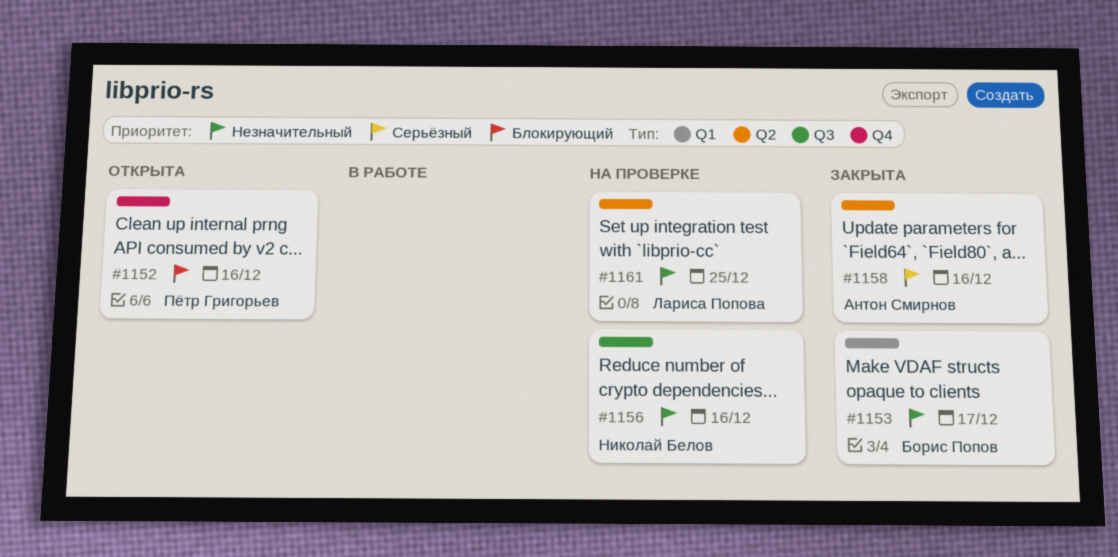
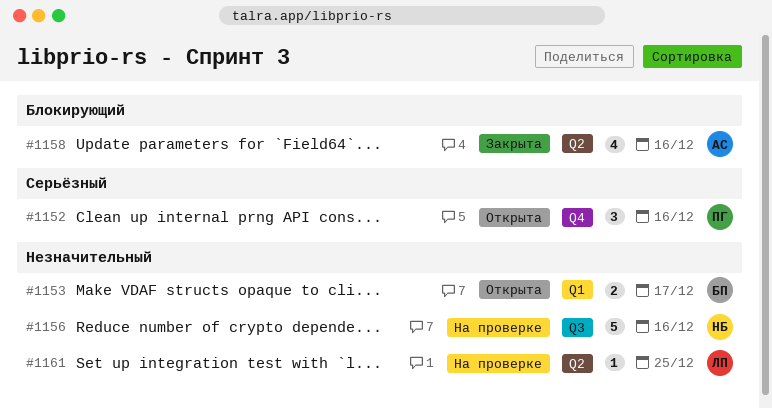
#1152, priority: Блокирующий -> Серьёзный
#1153, status: Закрыта -> Открыта
#1158, priority: Серьёзный -> Блокирующий

